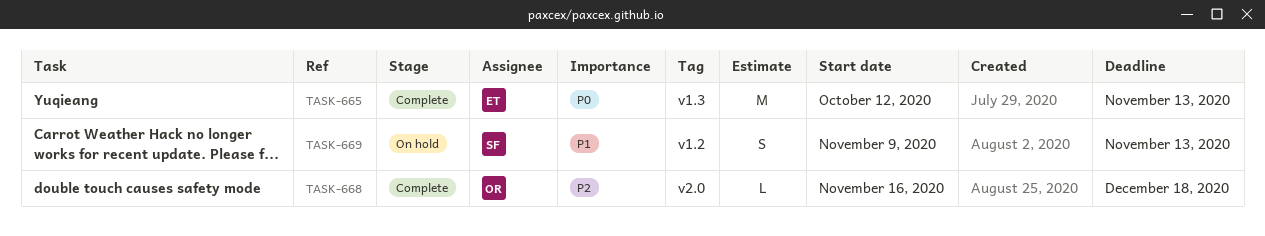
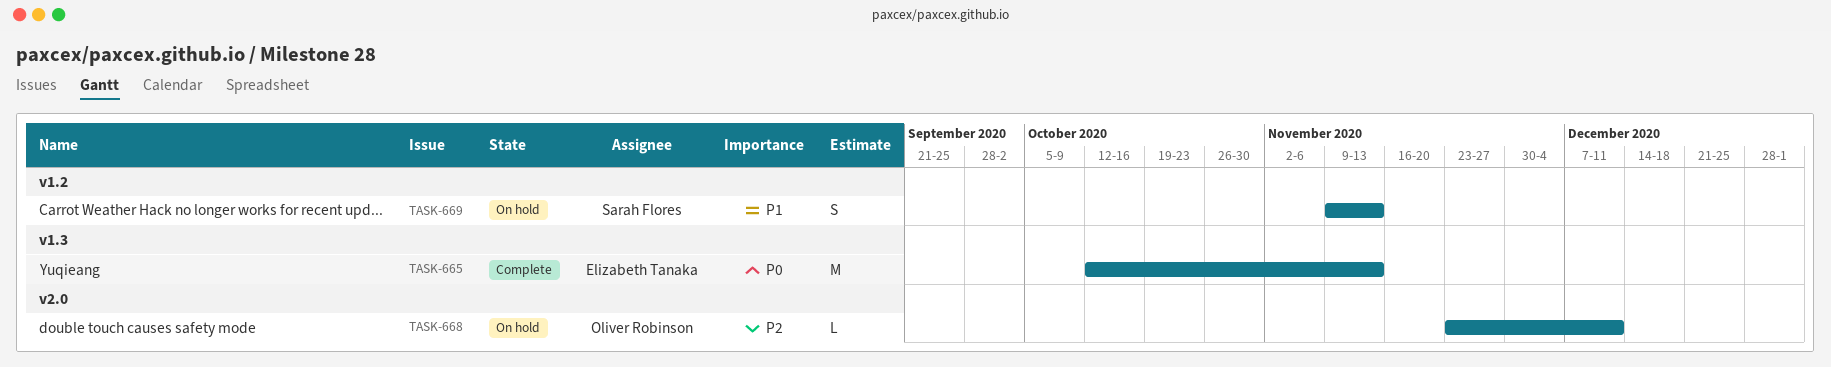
TASK-668, status: Complete -> On hold
TASK-668, start: Nov 16 -> Nov 23
TASK-668, due: Dec 18 -> Dec 11

